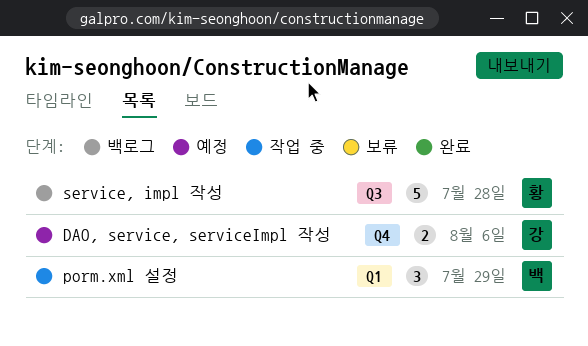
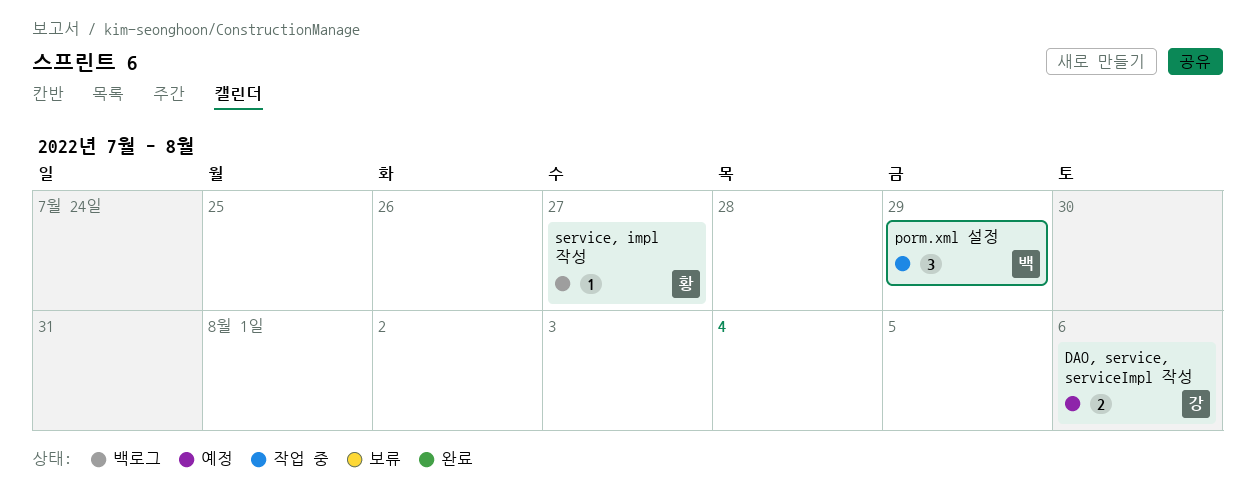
service, impl 작성, estimate: 5 -> 1
service, impl 작성, due: Jul 28 -> Jul 27

